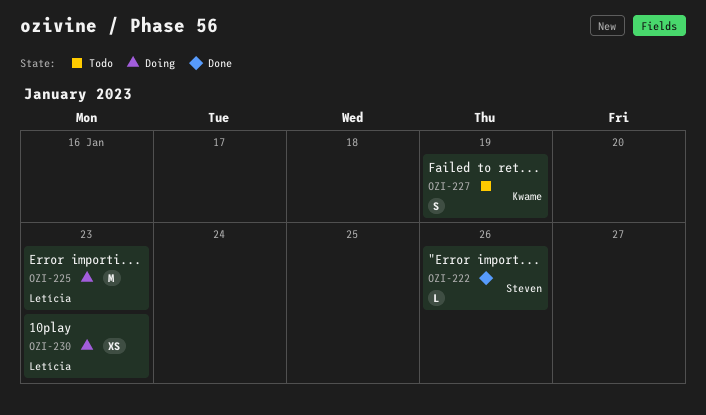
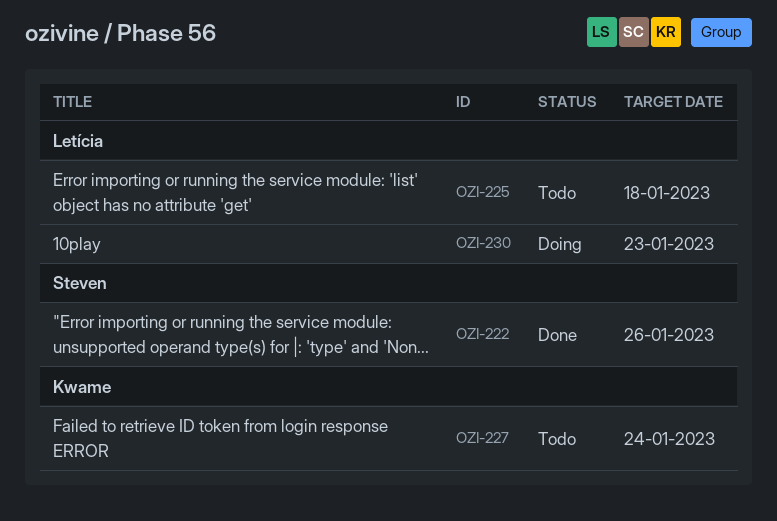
OZI-225, status: Doing -> Todo
OZI-225, due: Jan 23 -> Jan 18
OZI-227, due: Jan 19 -> Jan 24

